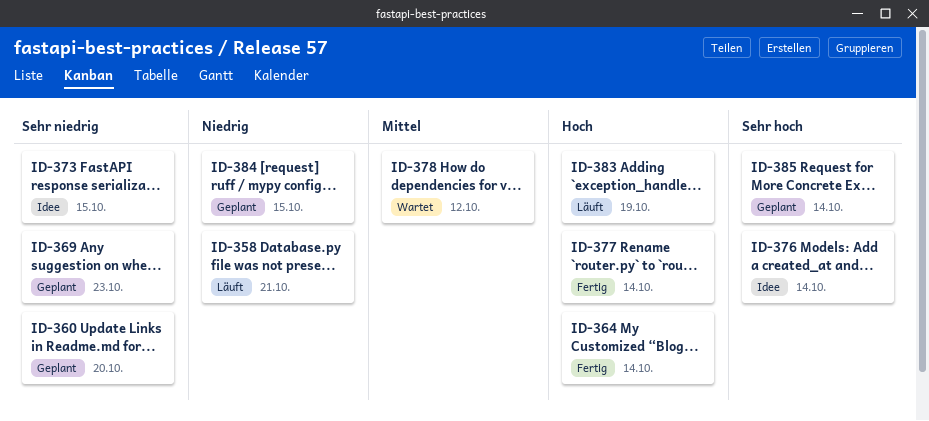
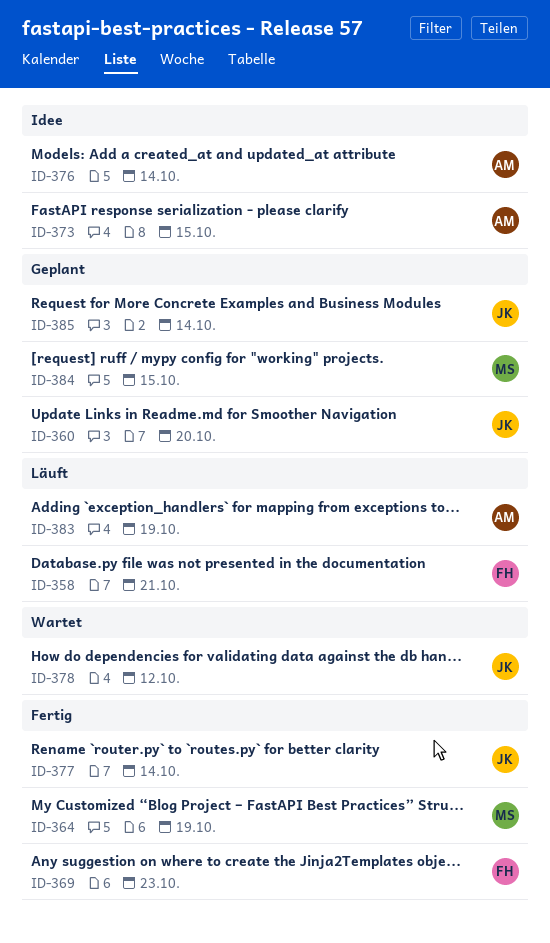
ID-364, due: Oct 14 -> Oct 19
ID-369, status: Geplant -> Fertig

